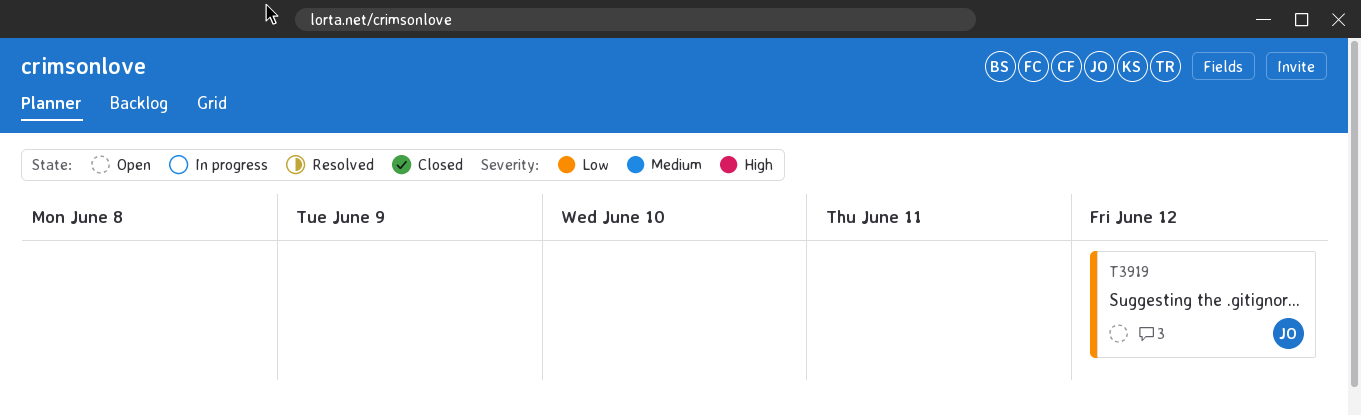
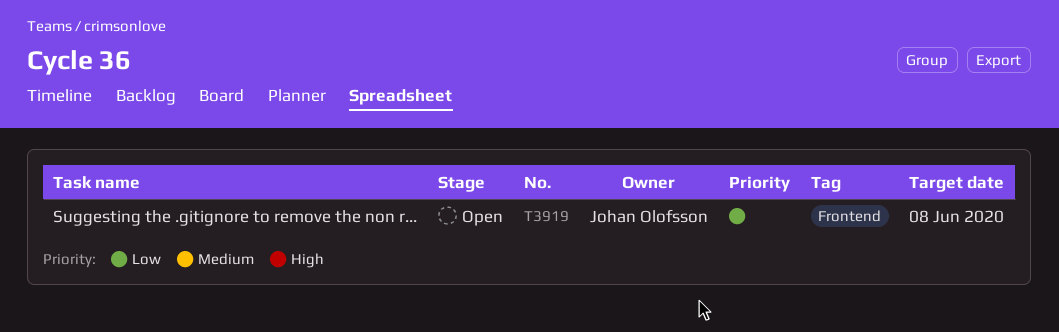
T3919, due: Jun 12 -> Jun 8

